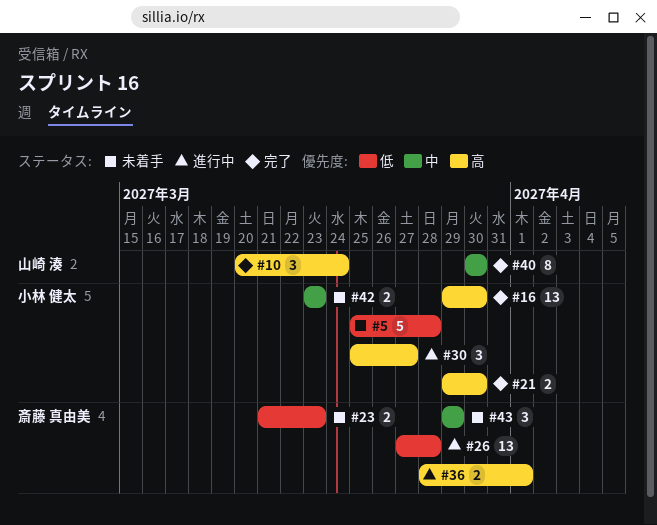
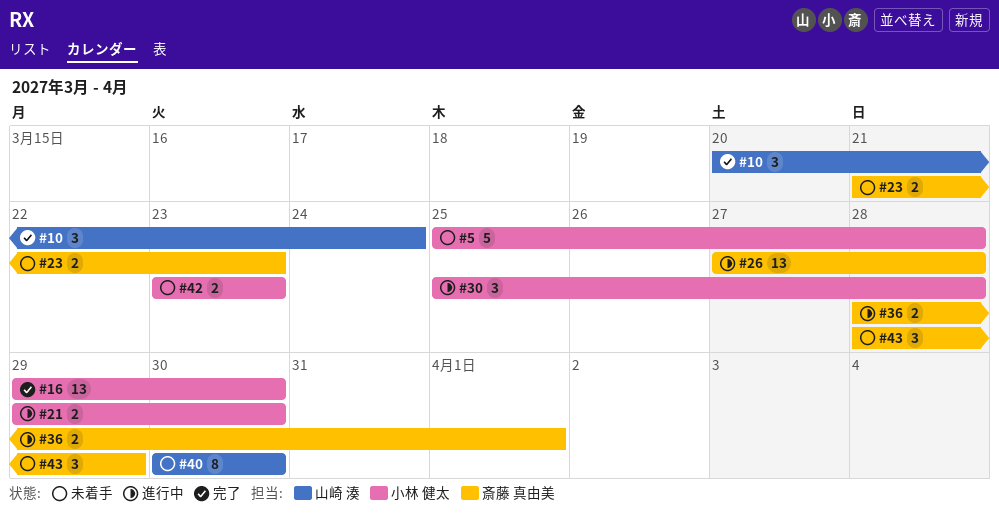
#21, status: 完了 -> 進行中
#30, due: Mar 27 -> Mar 28
#40, status: 完了 -> 未着手
#43, start: Mar 29 -> Mar 28

